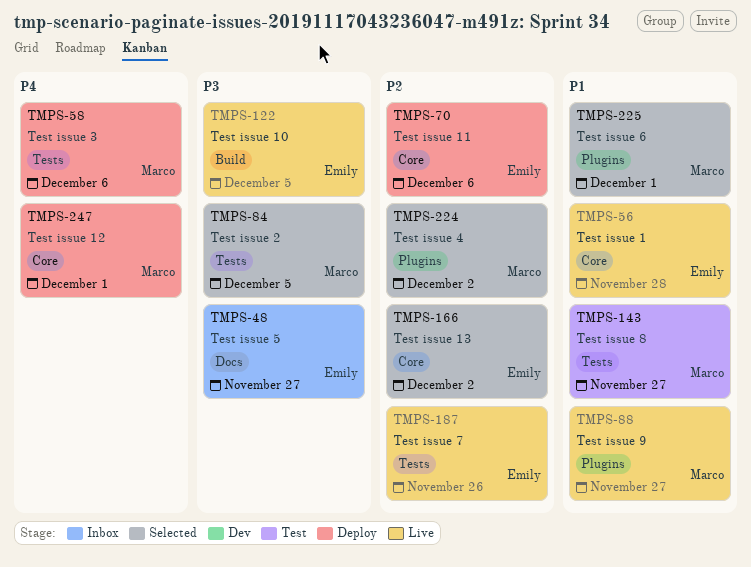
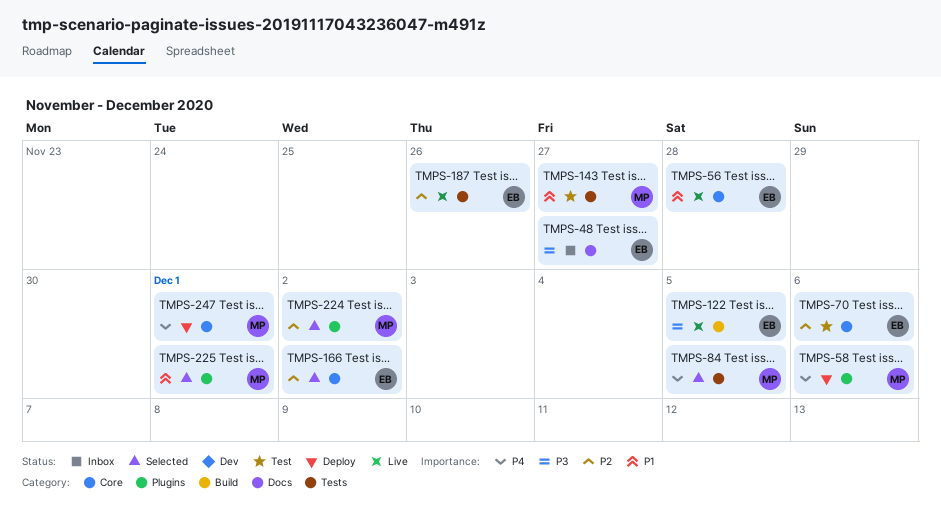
TMPS-58, label: Tests -> Plugins
TMPS-70, status: Deploy -> Test
TMPS-84, priority: P3 -> P4
TMPS-88: present -> none

